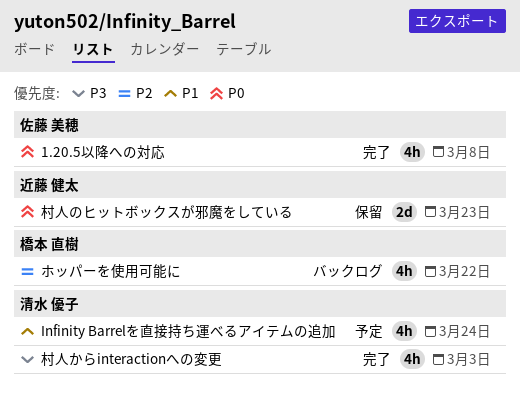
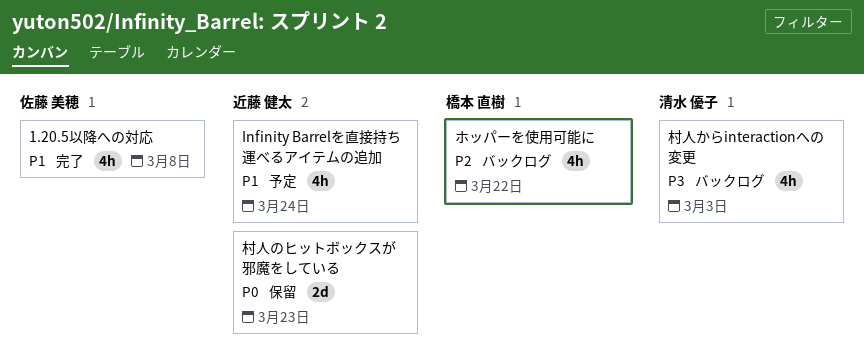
1.20.5以降への対応, priority: P0 -> P1
Infinity Barrelを直接持ち運べるアイテムの追加, owner: 清水 優子 -> 近藤 健太
村人からinteractionへの変更, status: 完了 -> バックログ

